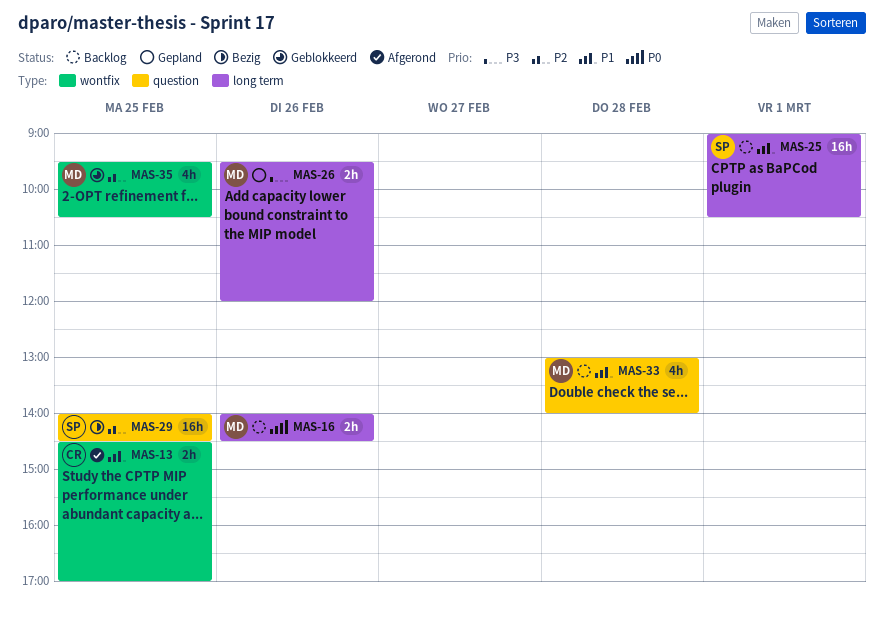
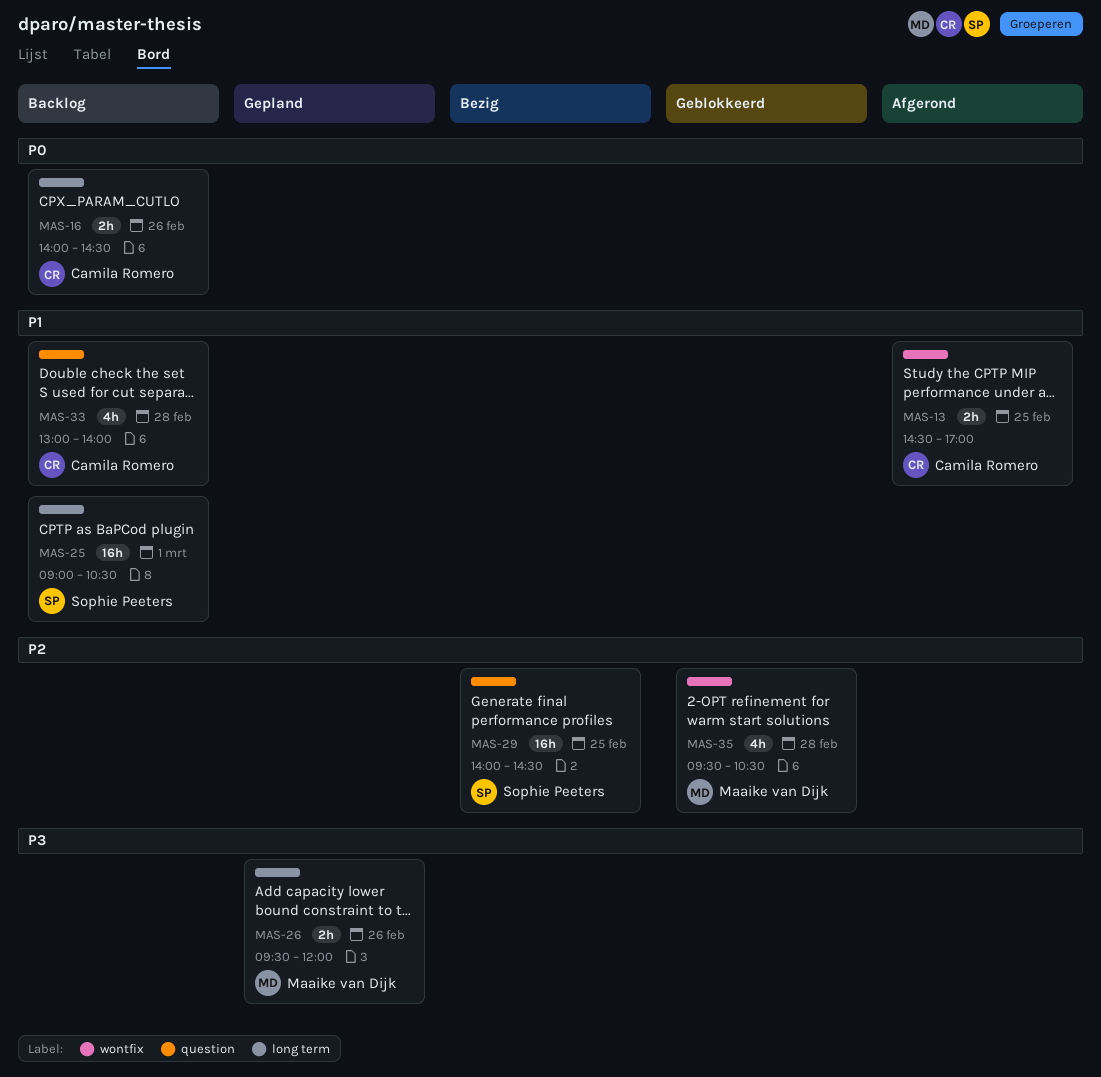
MAS-16, owner: Maaike van Dijk -> Camila Romero
MAS-33, owner: Maaike van Dijk -> Camila Romero
MAS-35, day: Feb 25 -> Feb 28

